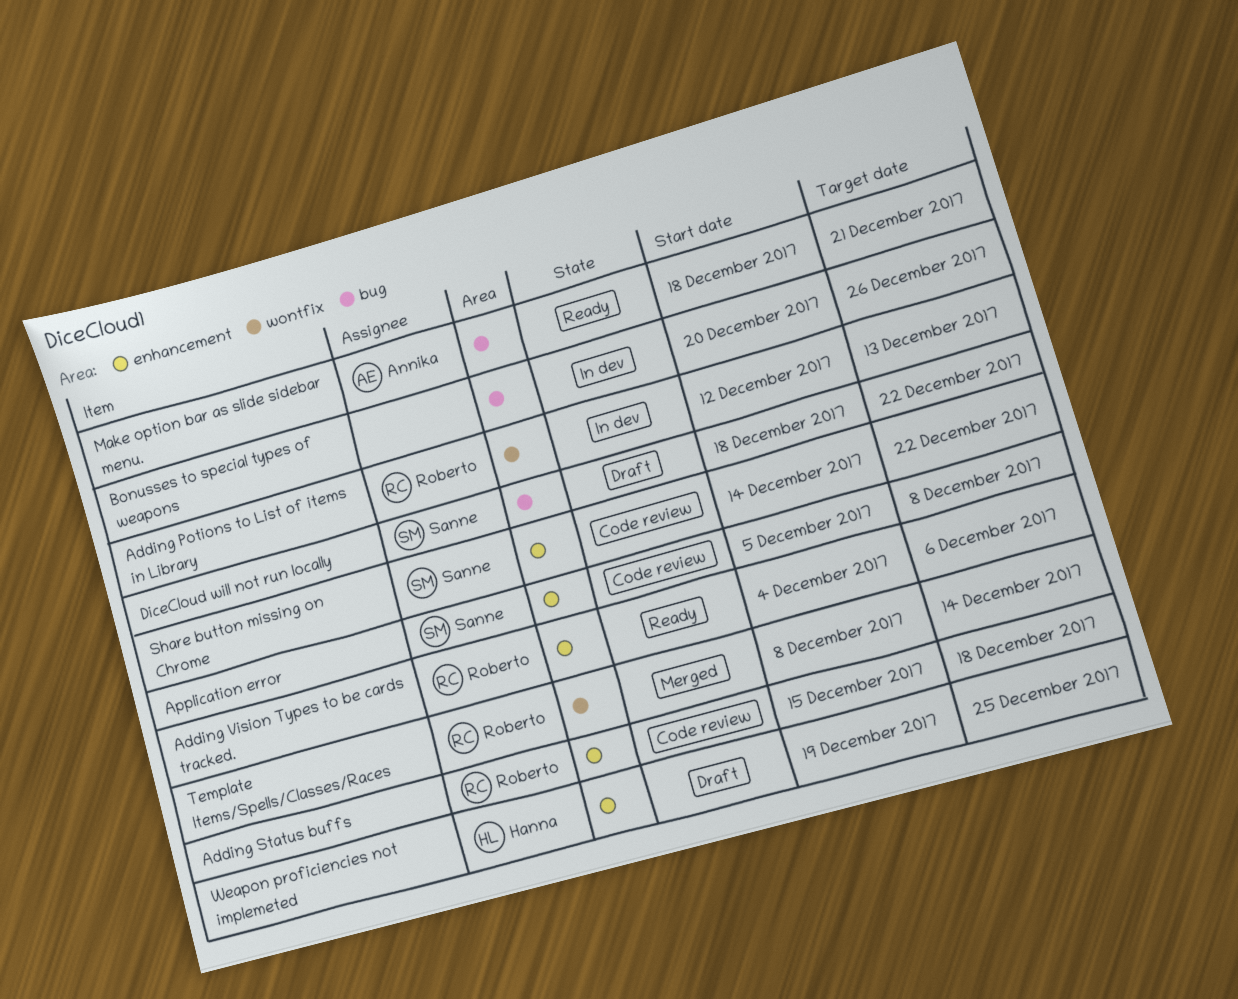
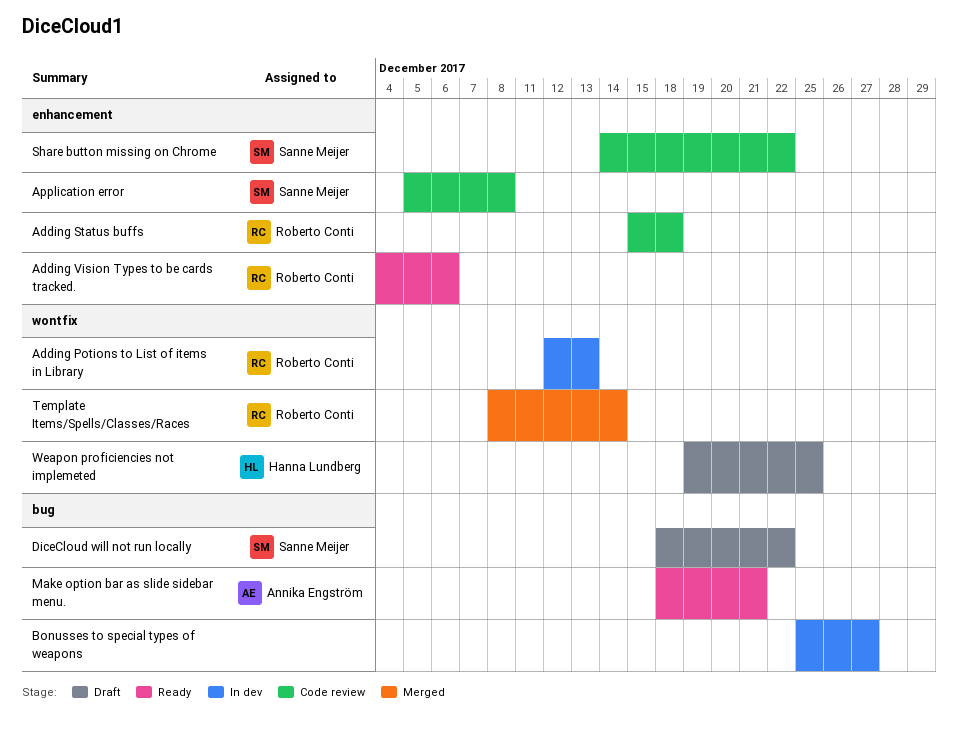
Bonusses to special types of weapons, start: Dec 20 -> Dec 25
Bonusses to special types of weapons, due: Dec 26 -> Dec 27
Weapon proficiencies not implemeted, label: enhancement -> wontfix

